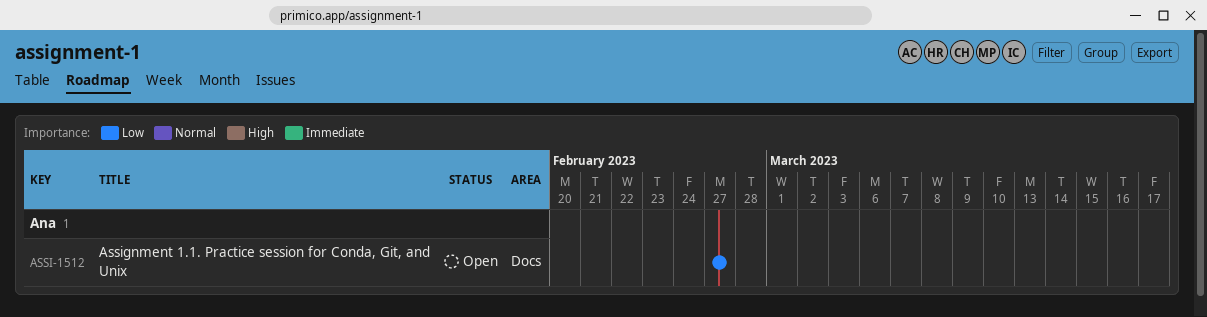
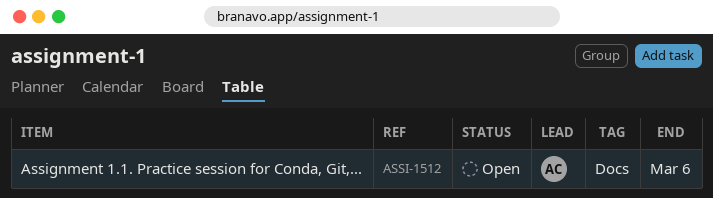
ASSI-1512, due: Feb 27 -> Mar 6

